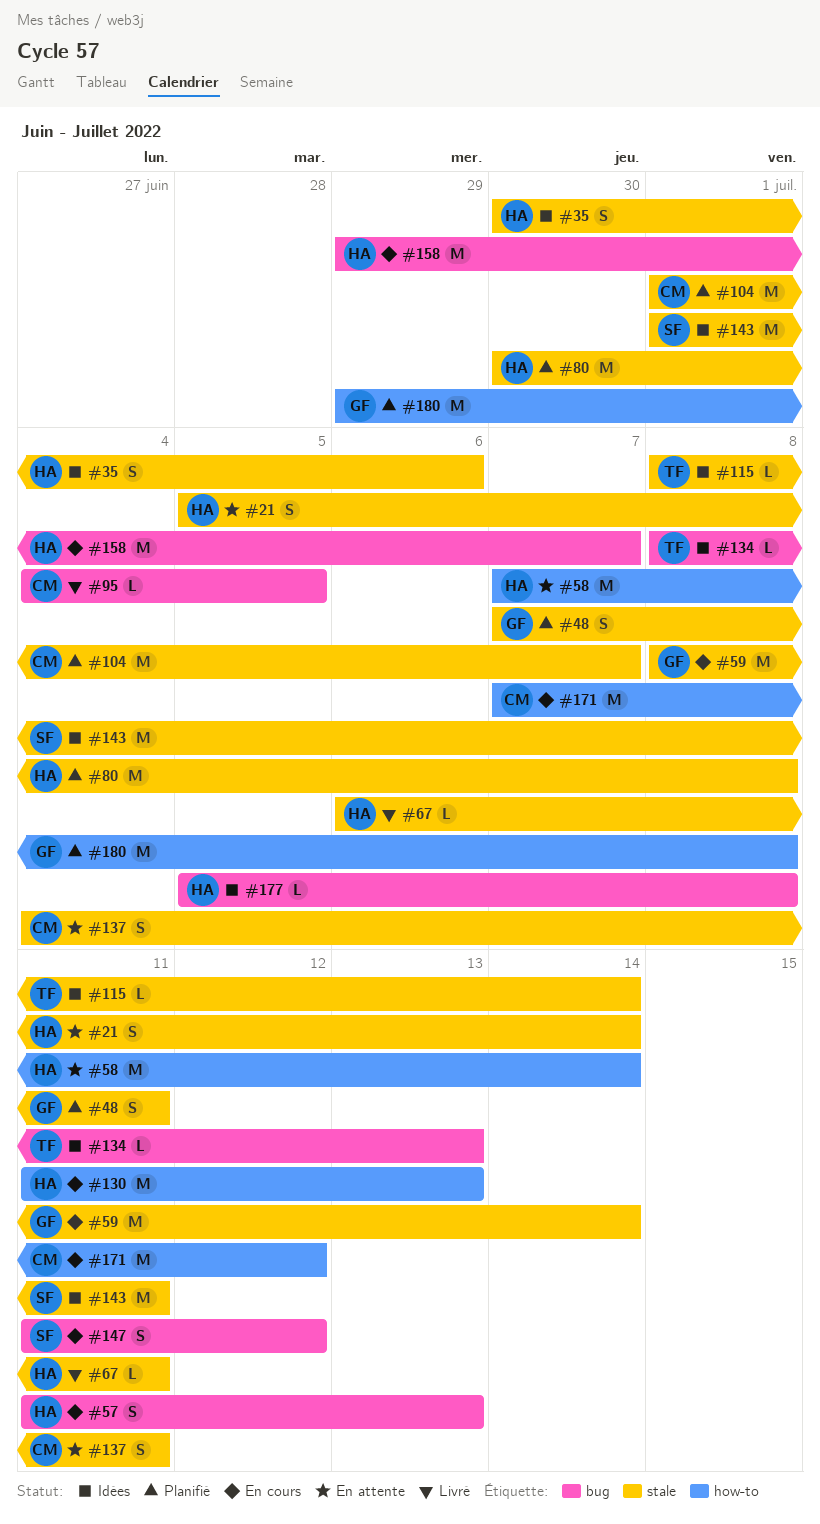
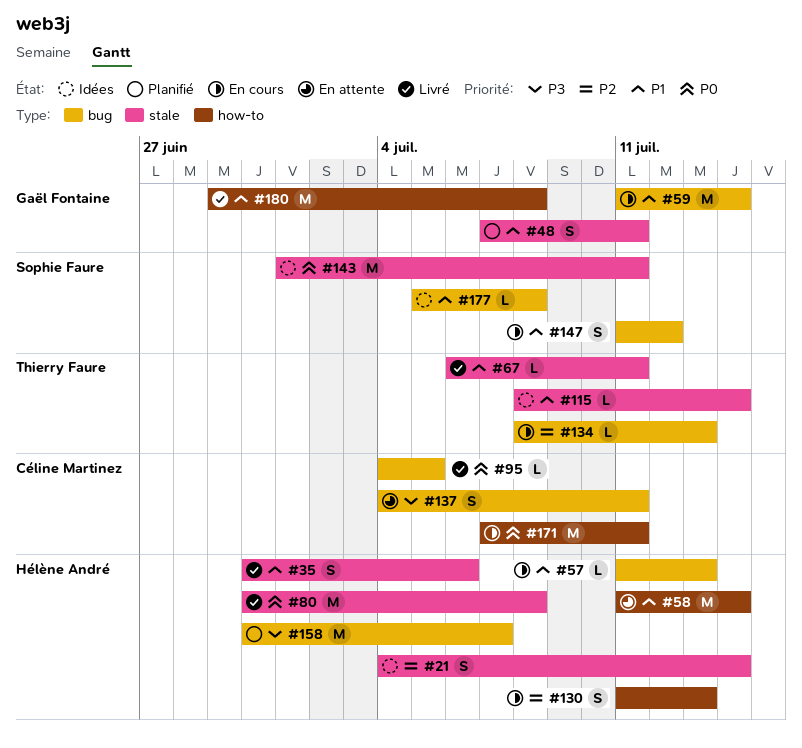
#21, status: En attente -> Idées
#21, start: Jul 5 -> Jul 4
#35, status: Idées -> Livré
#57, estimate: S -> L
#58, start: Jul 7 -> Jul 11
#59, label: stale -> bug
#59, start: Jul 8 -> Jul 11
#67, owner: Hélène André -> Thierry Faure
#80, status: Planifié -> Livré
#104: present -> none
#130, estimate: M -> S
#134, status: Idées -> En cours
#137, label: stale -> bug
#158, status: En cours -> Planifié
#158, start: Jun 29 -> Jun 30
#171, due: Jul 12 -> Jul 11
#177, owner: Hélène André -> Sophie Faure
#180, status: Planifié -> Livré

